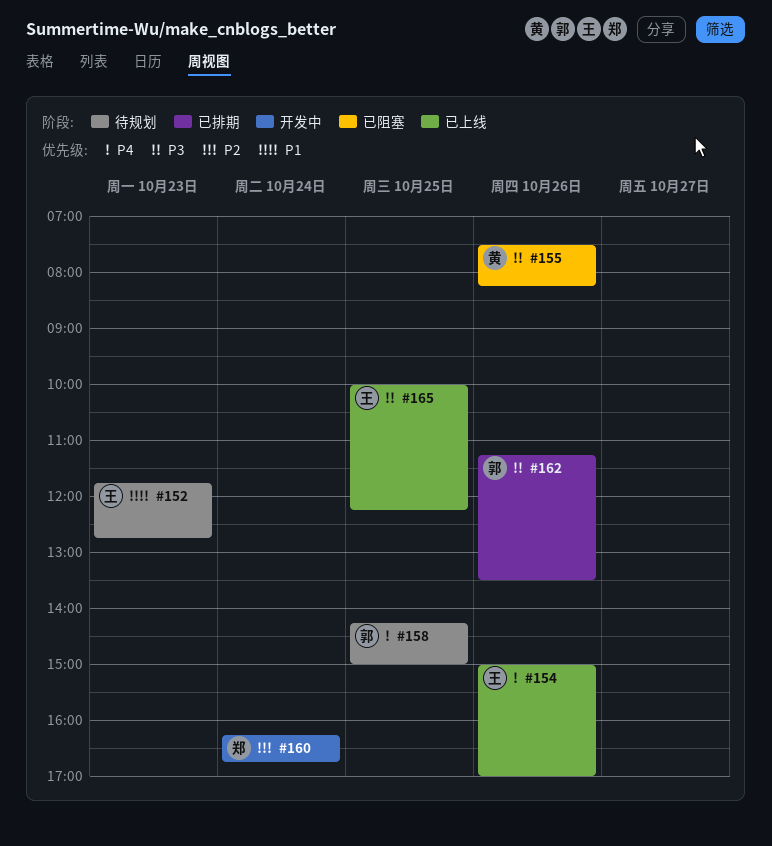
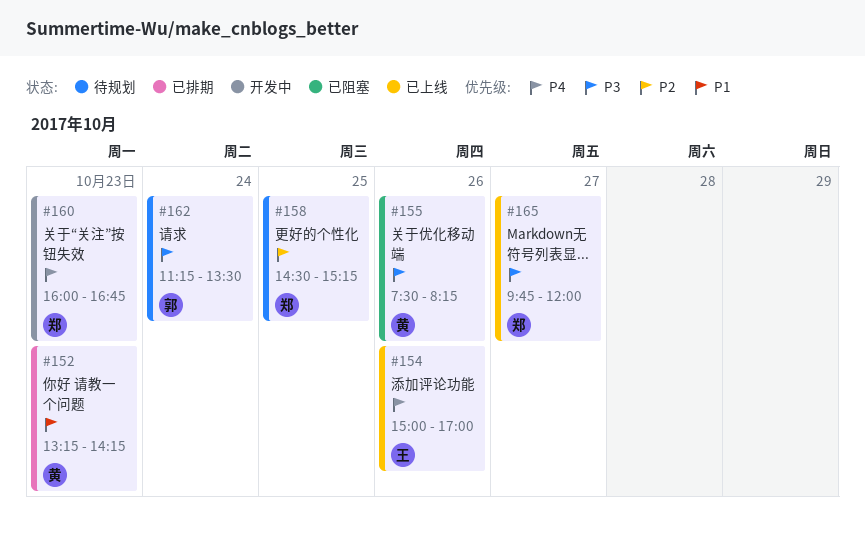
#152, status: 待规划 -> 已排期
#152, owner: 王 -> 黄
#152, begins: 11:45 -> 13:15
#152, ends: 12:45 -> 14:15
#158, owner: 郭 -> 郑
#158, priority: P4 -> P2
#158, begins: 14:15 -> 14:30
#158, ends: 15:00 -> 15:15
#160, priority: P2 -> P4
#160, day: Oct 24 -> Oct 23
#160, begins: 16:15 -> 16:00
#162, status: 已排期 -> 待规划
#162, day: Oct 26 -> Oct 24
#165, owner: 王 -> 郑
#165, day: Oct 25 -> Oct 27
#165, begins: 10:00 -> 09:45
#165, ends: 12:15 -> 12:00

